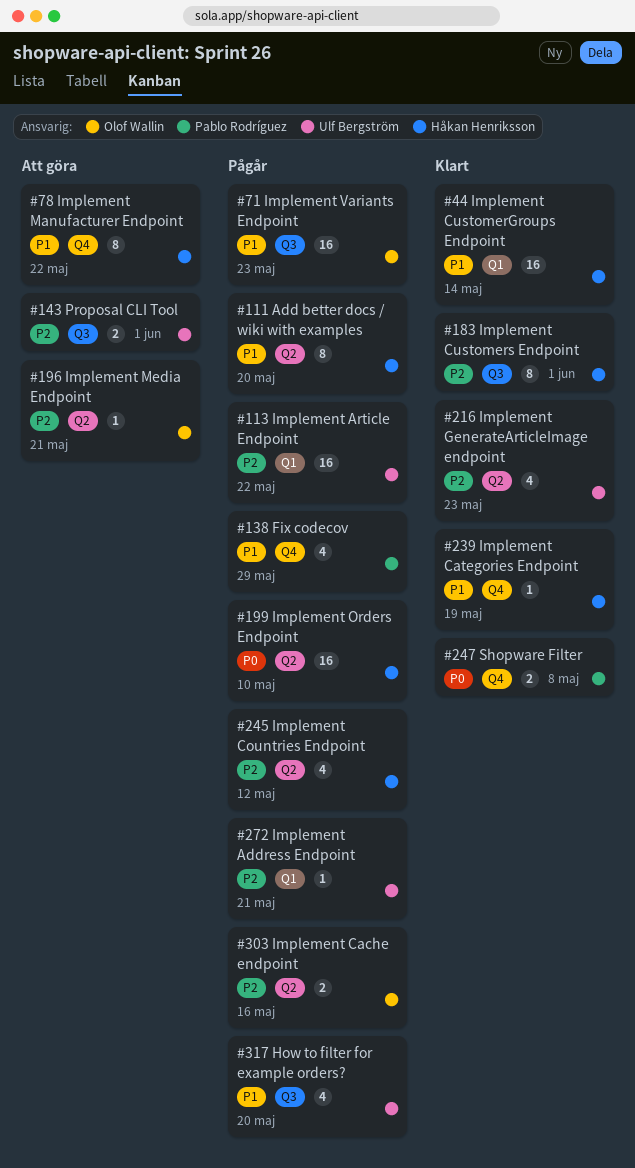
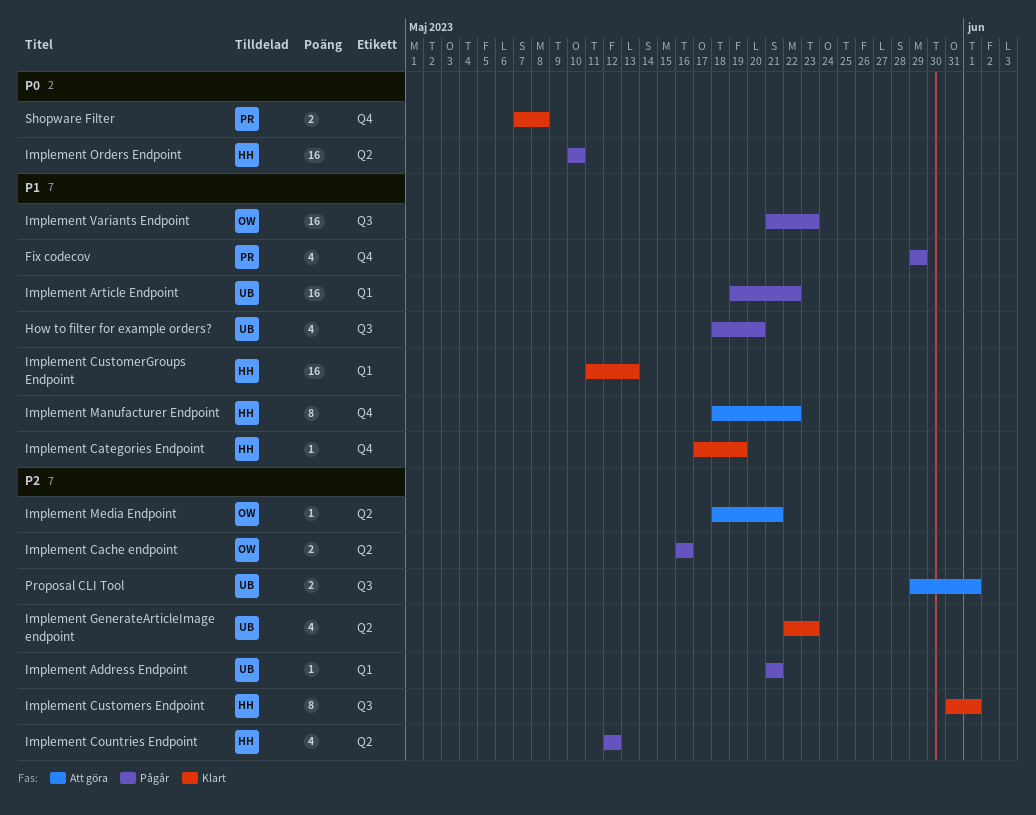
Add better docs / wiki with examples: present -> none
Implement Article Endpoint, priority: P2 -> P1
Implement CustomerGroups Endpoint, due: May 14 -> May 13

